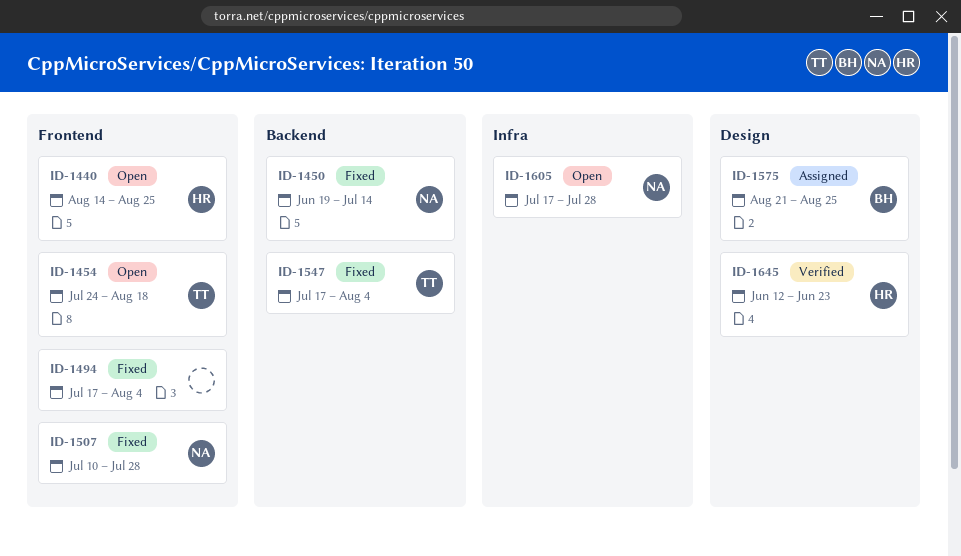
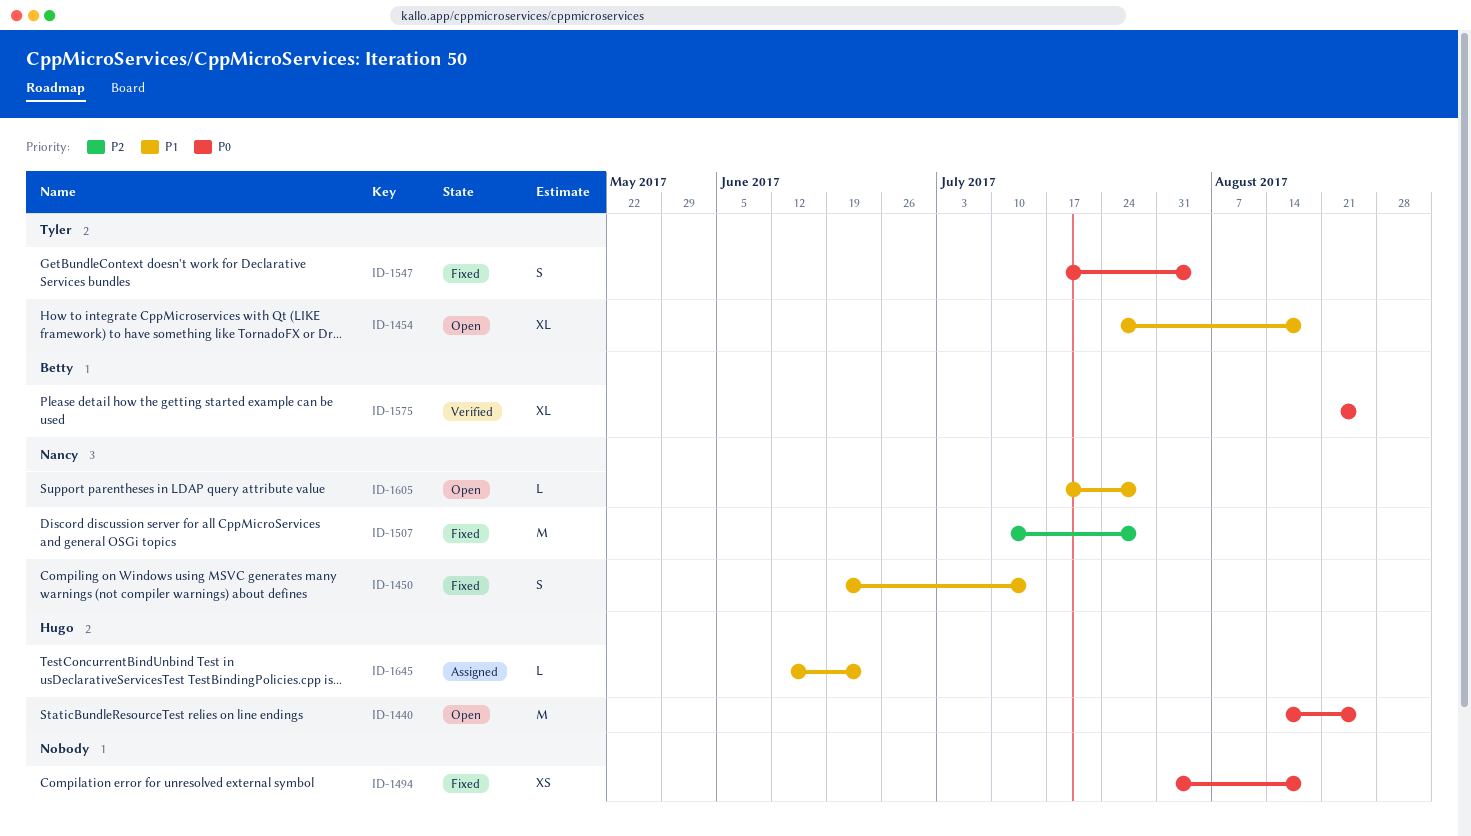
ID-1494, start: Jul 17 -> Jul 31
ID-1494, due: Aug 4 -> Aug 18
ID-1575, status: Assigned -> Verified
ID-1645, status: Verified -> Assigned

